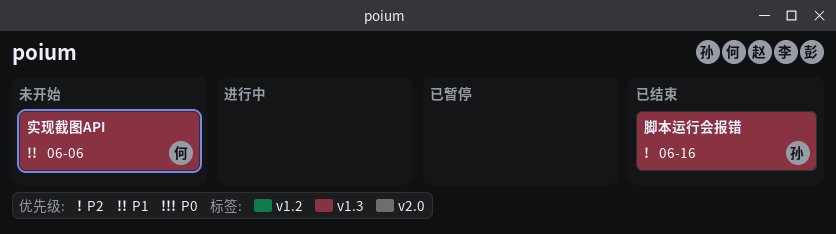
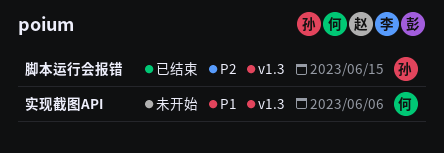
脚本运行会报错, due: Jun 16 -> Jun 15

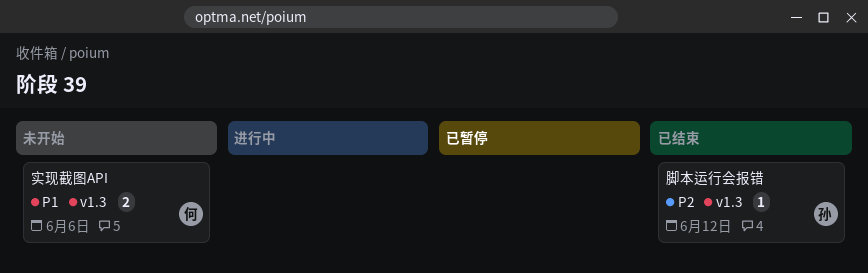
脚本运行会报错, due: Jun 15 -> Jun 12

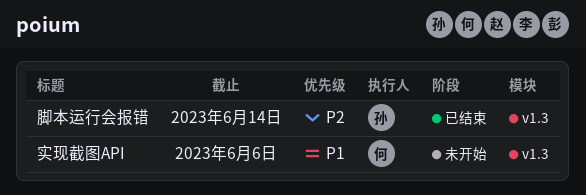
脚本运行会报错, due: Jun 12 -> Jun 14

